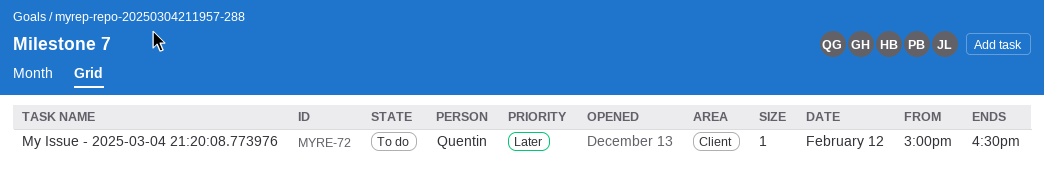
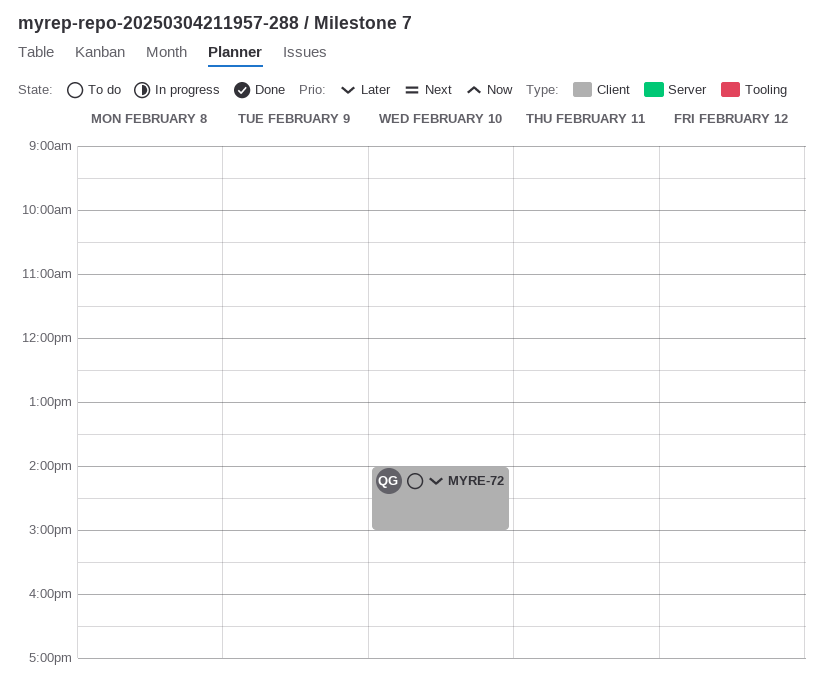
MYRE-72, day: Feb 12 -> Feb 10
MYRE-72, begins: 15:00 -> 14:00
MYRE-72, ends: 16:30 -> 15:00

